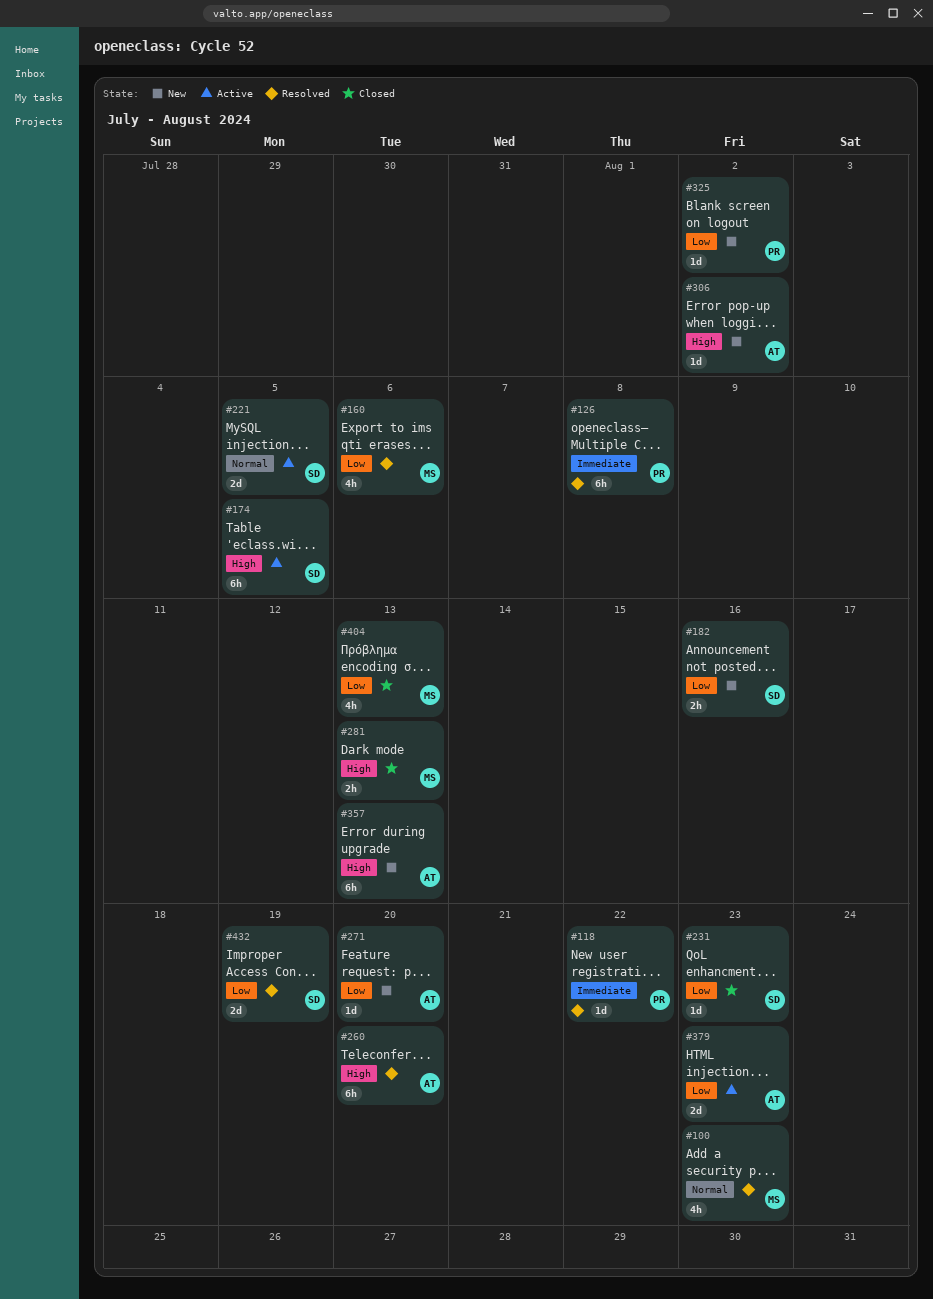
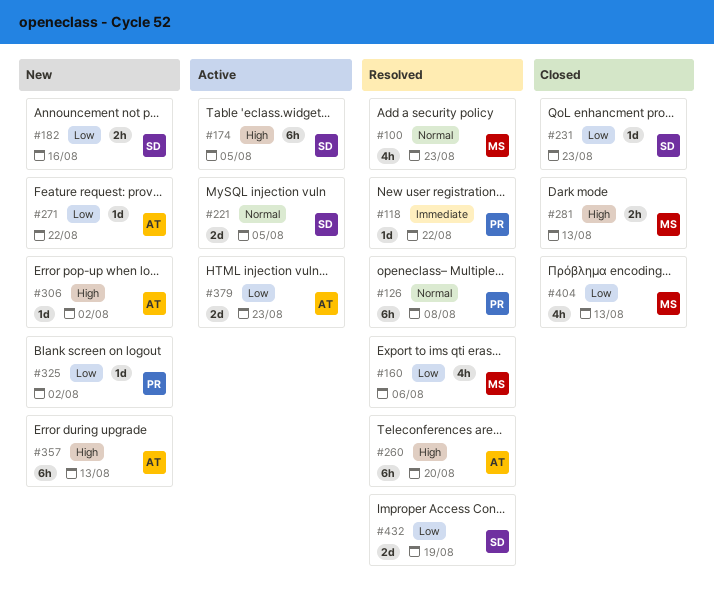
#126, priority: Immediate -> Normal
#271, due: Aug 20 -> Aug 22

